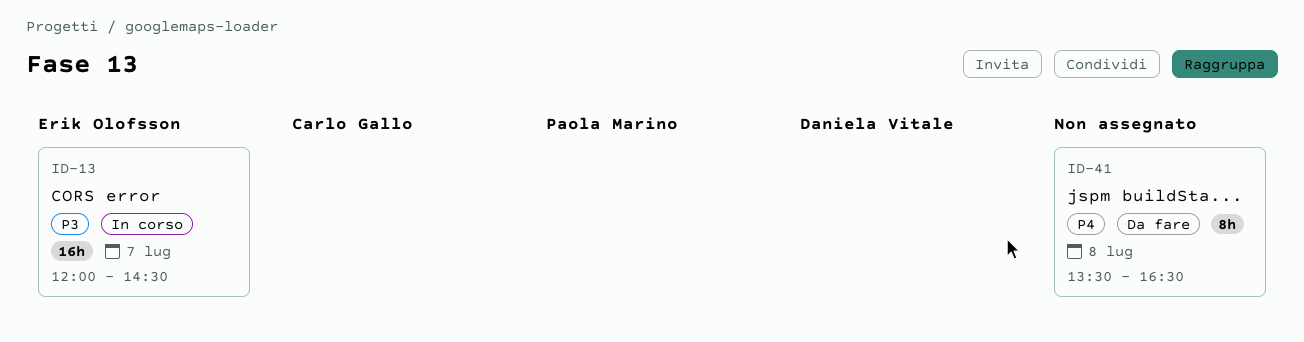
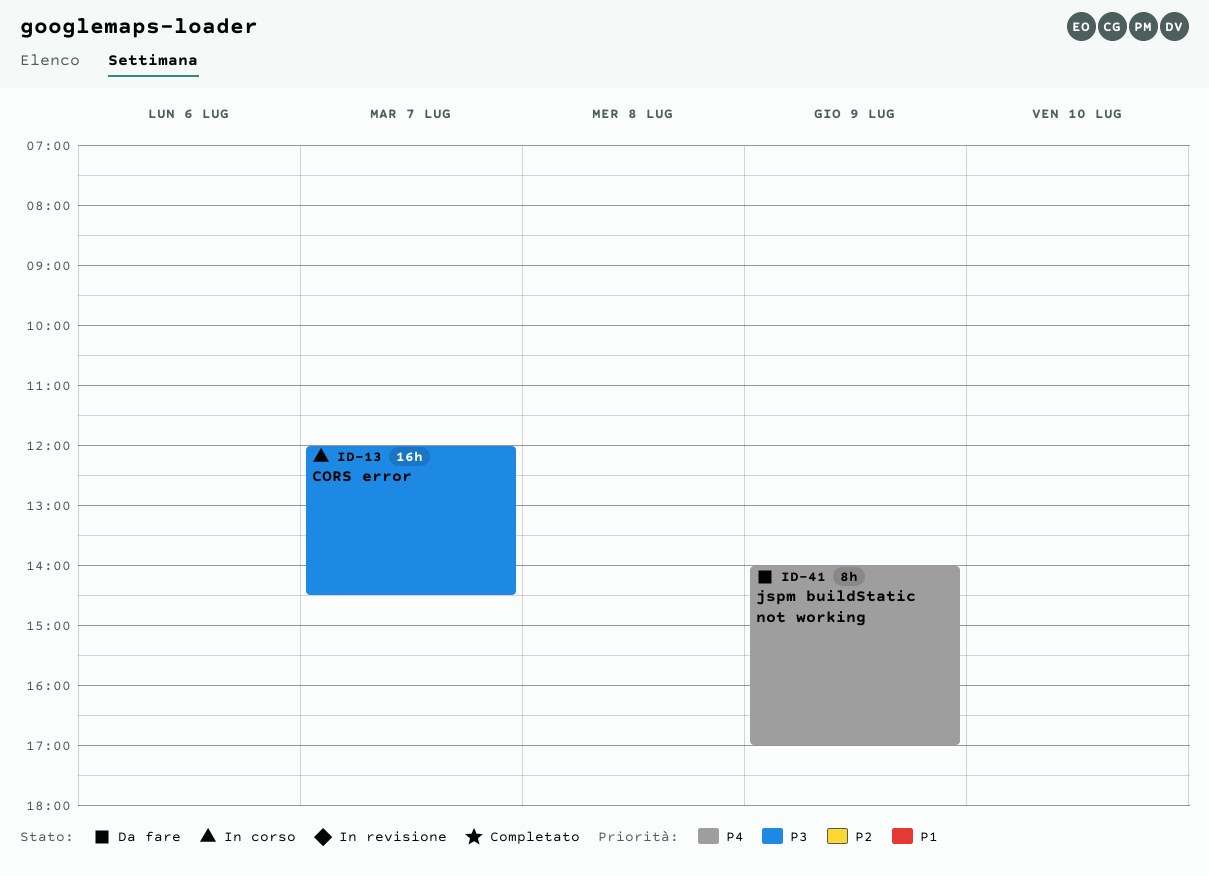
ID-41, day: Jul 8 -> Jul 9
ID-41, begins: 13:30 -> 14:00
ID-41, ends: 16:30 -> 17:00

